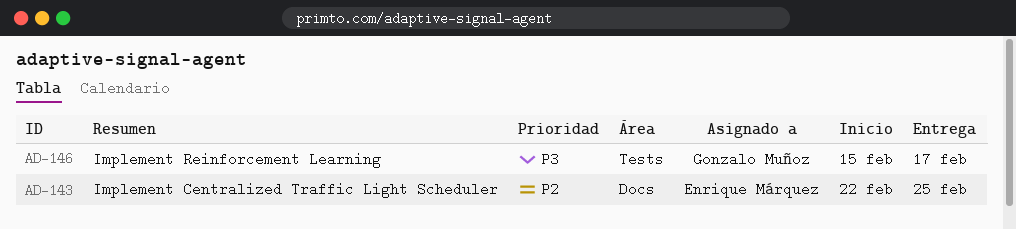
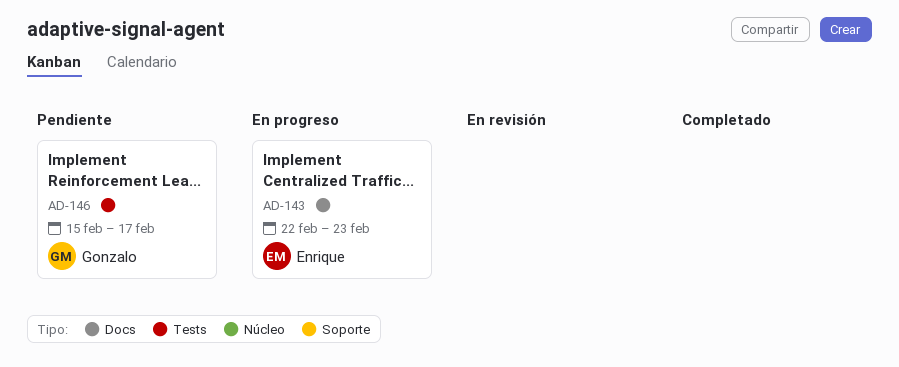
AD-143, due: Feb 25 -> Feb 23

